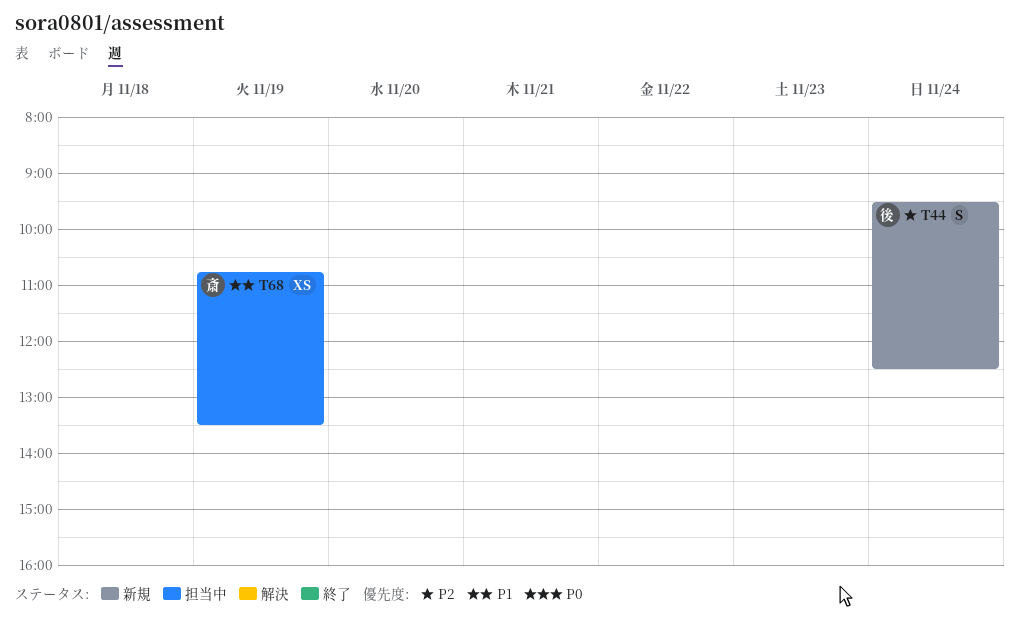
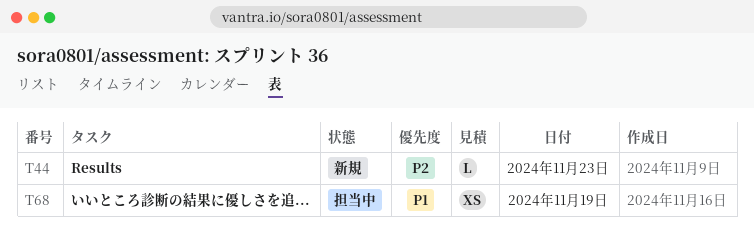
T44, estimate: S -> L
T44, day: Nov 24 -> Nov 23

